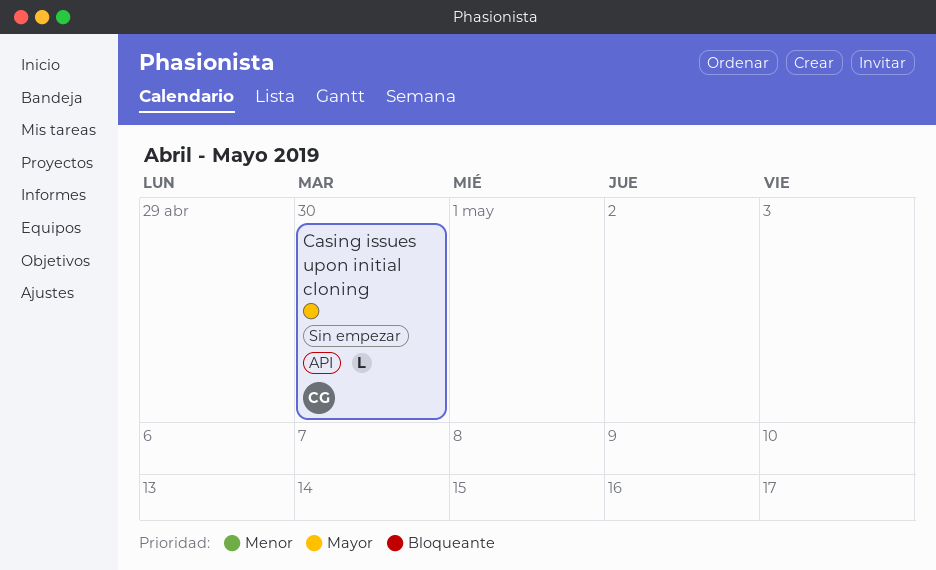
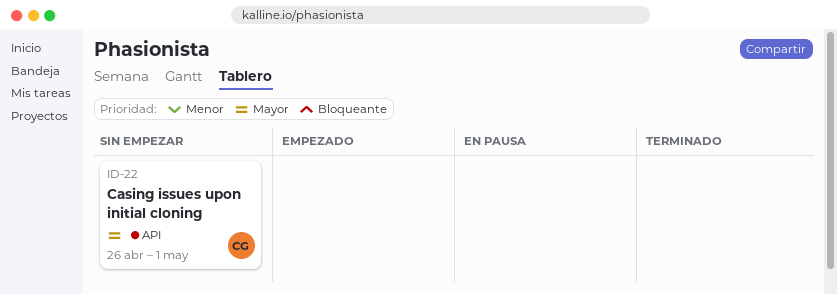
Casing issues upon initial cloning, due: Apr 30 -> May 1

